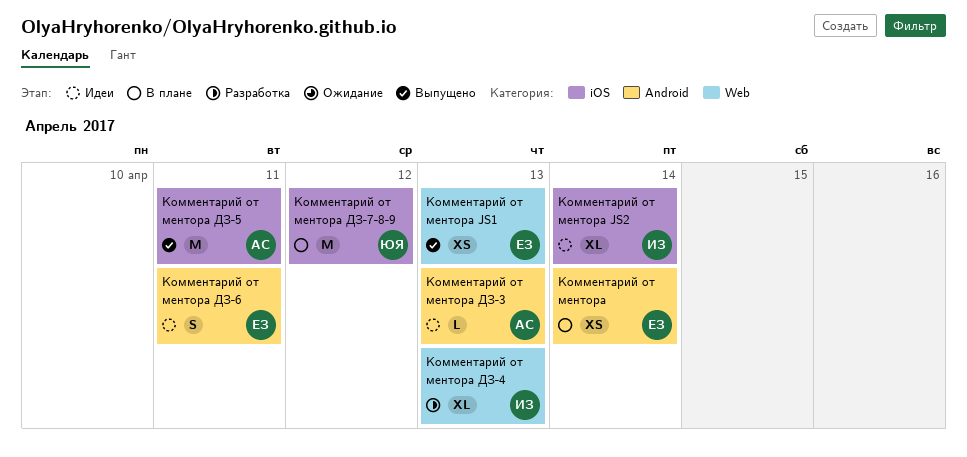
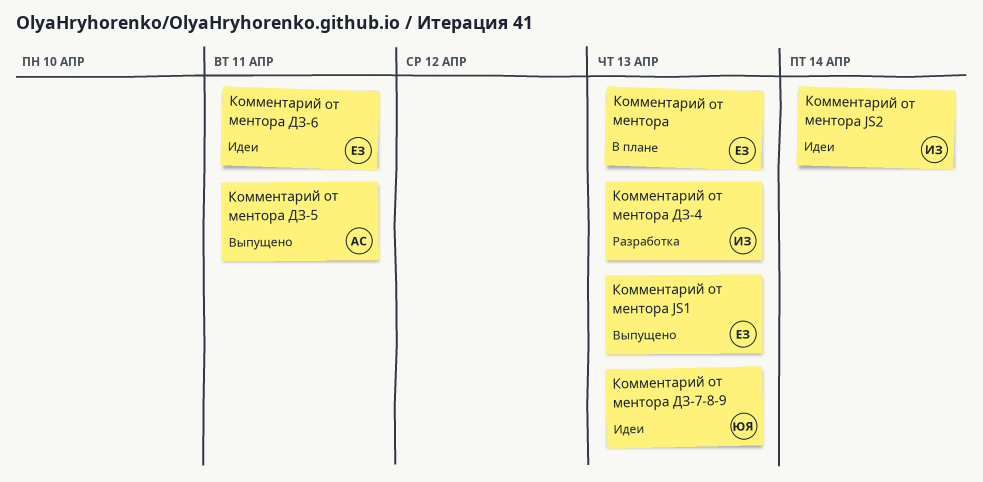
Комментарий от ментора, due: Apr 14 -> Apr 13
Комментарий от ментора ДЗ-3: present -> none
Комментарий от ментора ДЗ-7-8-9, status: В плане -> Идеи
Комментарий от ментора ДЗ-7-8-9, due: Apr 12 -> Apr 13

